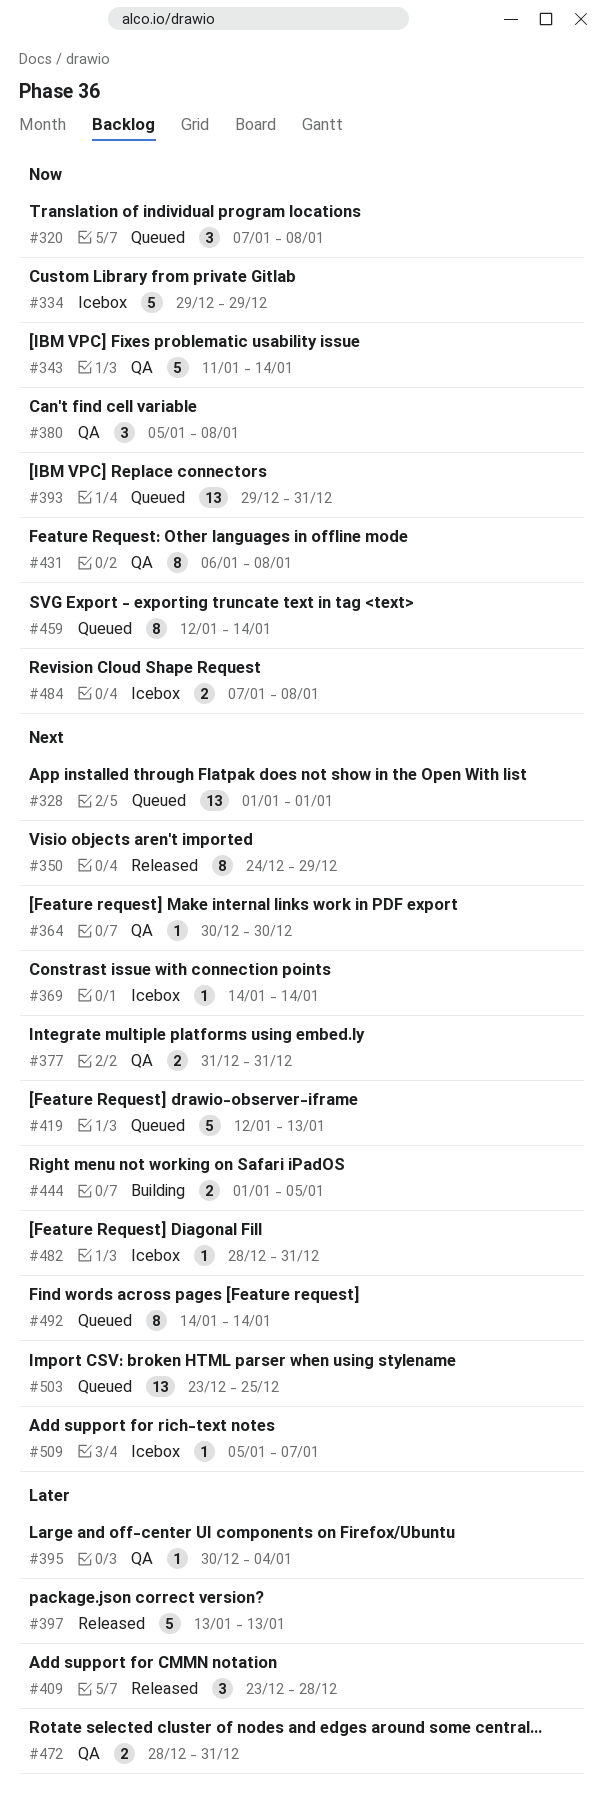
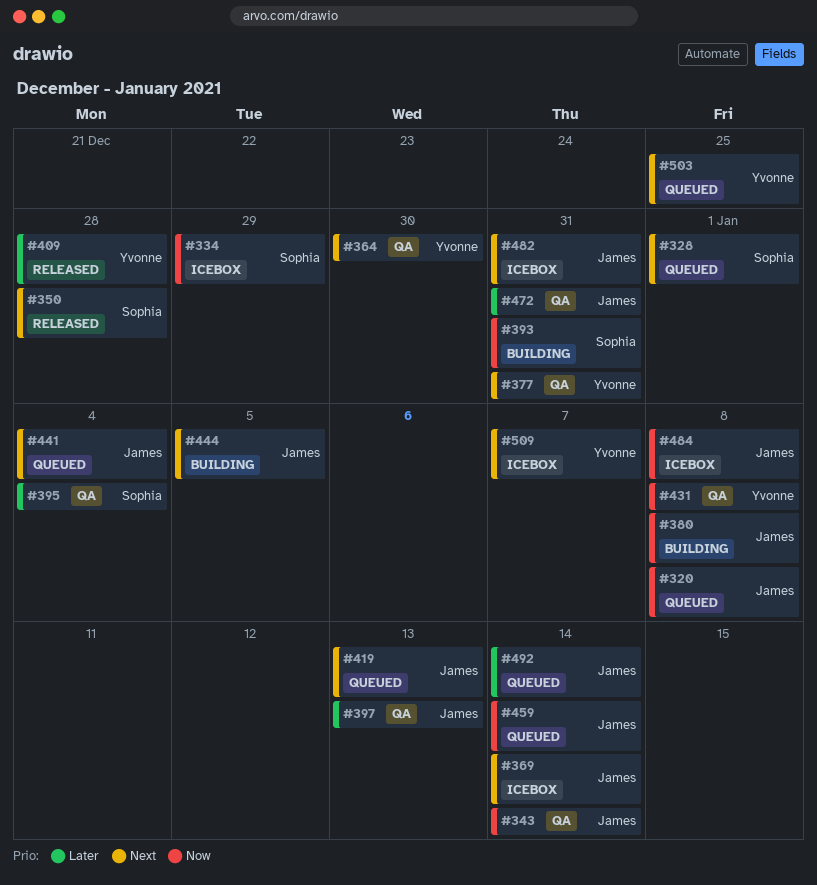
#350, due: Dec 29 -> Dec 28
#380, status: QA -> Building
#393, status: Queued -> Building
#397, status: Released -> QA
#441: none -> present
#492, priority: Next -> Later

